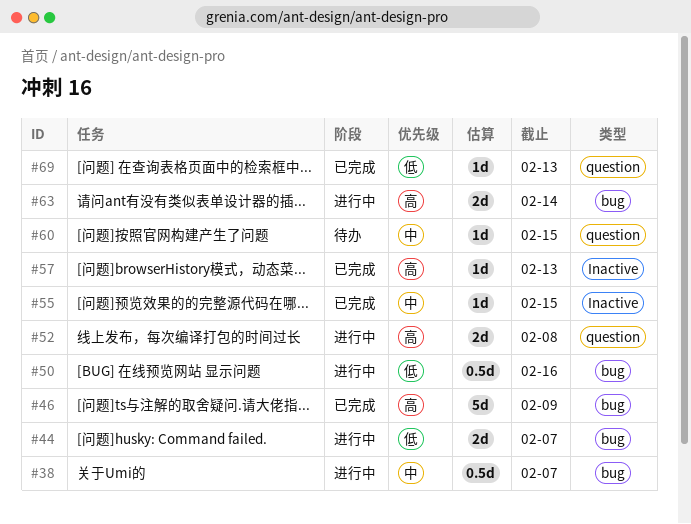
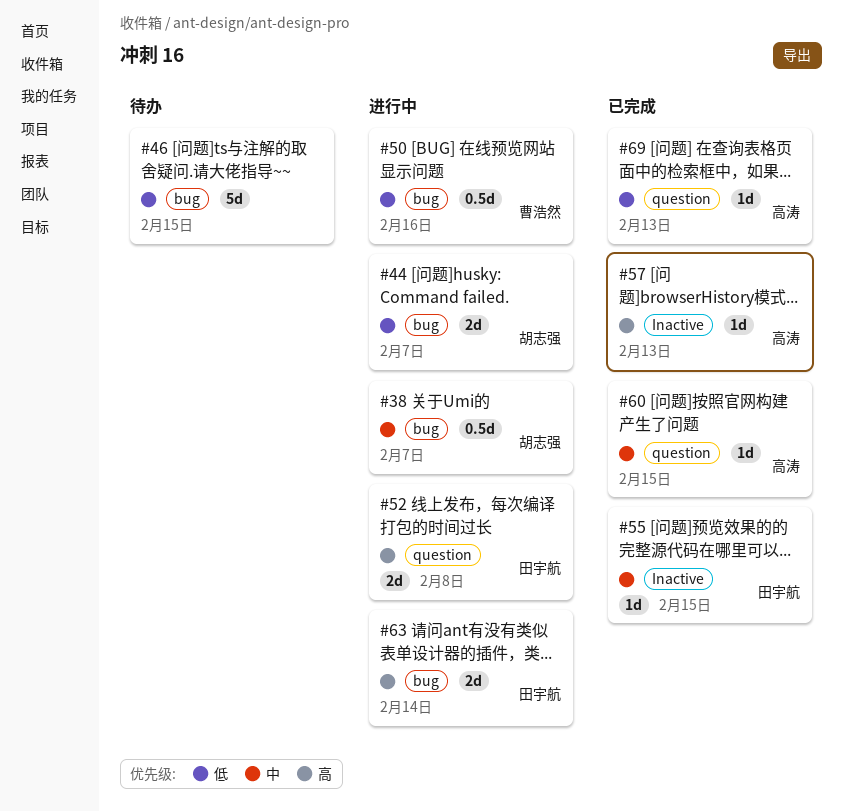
#46, status: 已完成 -> 待办
#46, priority: 高 -> 低
#46, due: Feb 9 -> Feb 15
#60, status: 待办 -> 已完成

